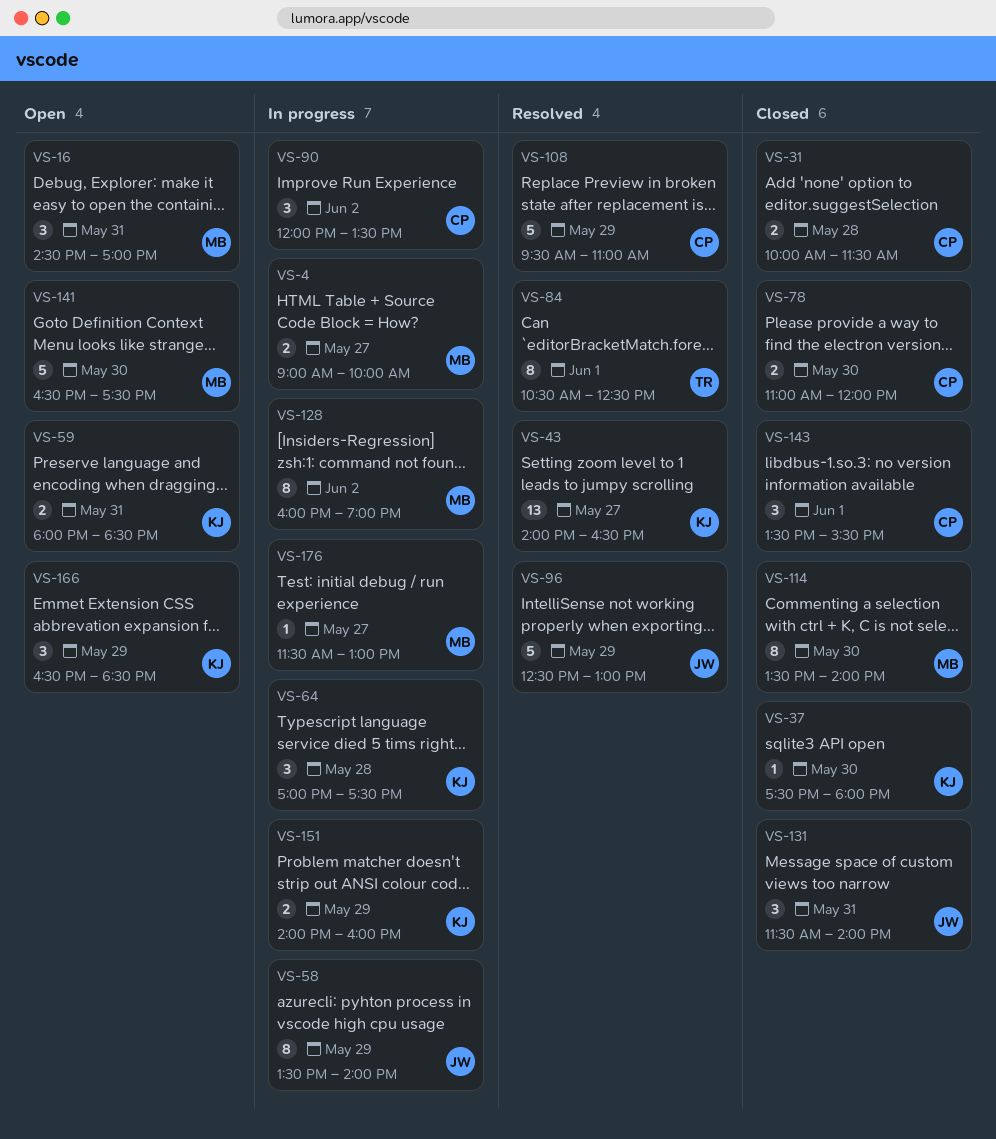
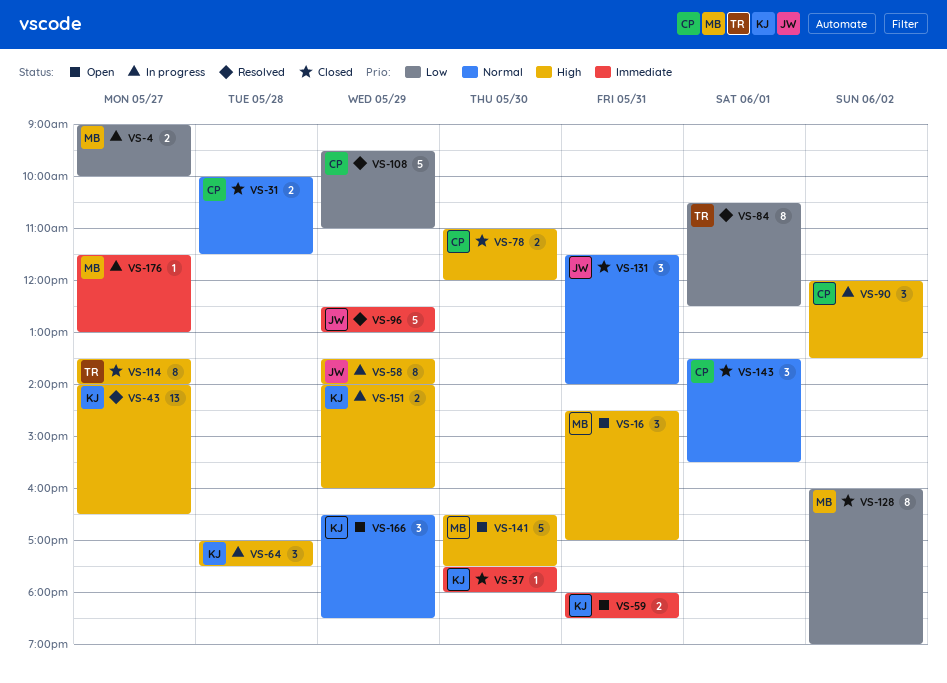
VS-114, owner: MB -> TR
VS-114, day: May 30 -> May 27
VS-128, status: In progress -> Closed

